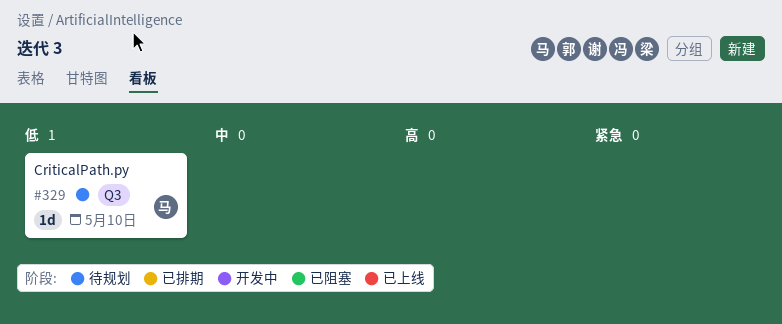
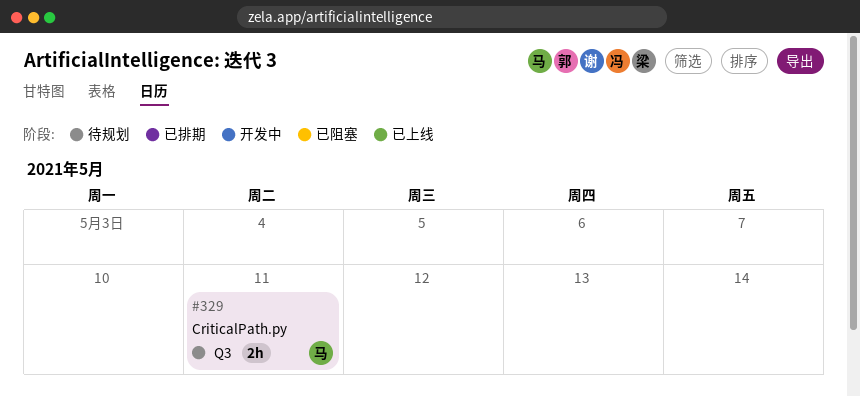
#329, estimate: 1d -> 2h
#329, due: May 10 -> May 11

